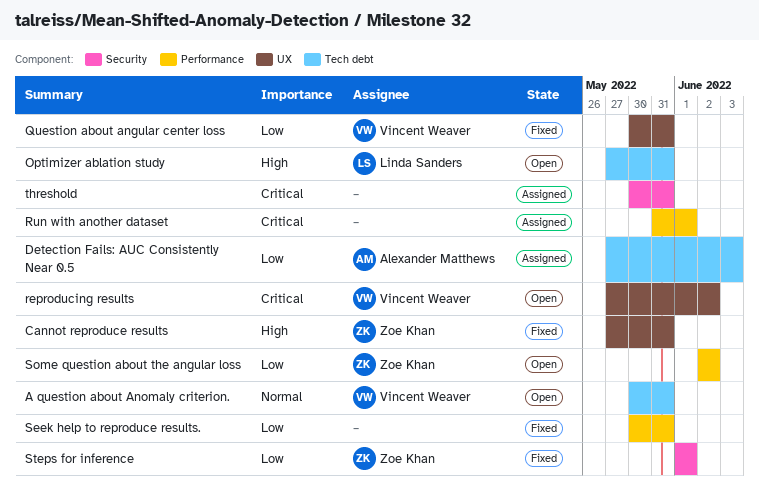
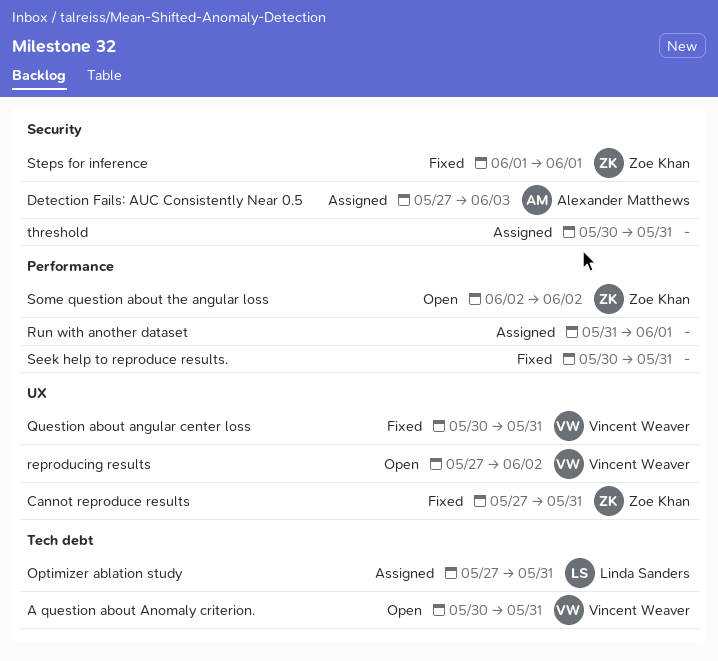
Detection Fails: AUC Consistently Near 0.5, label: Tech debt -> Security
Optimizer ablation study, status: Open -> Assigned

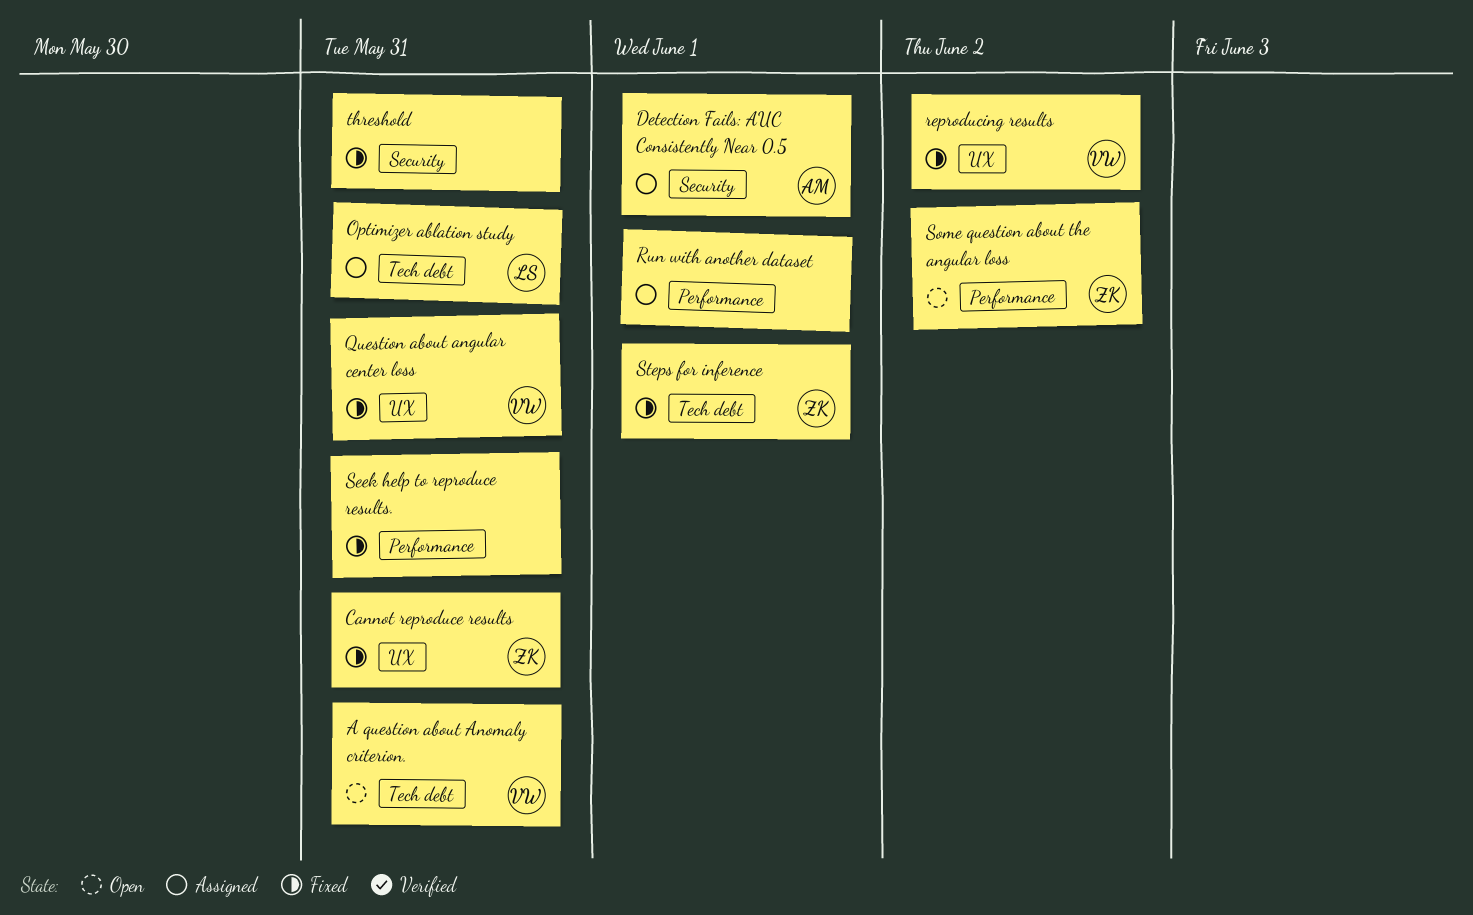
Detection Fails: AUC Consistently Near 0.5, due: Jun 3 -> Jun 1
reproducing results, status: Open -> Fixed
Steps for inference, label: Security -> Tech debt
threshold, status: Assigned -> Fixed

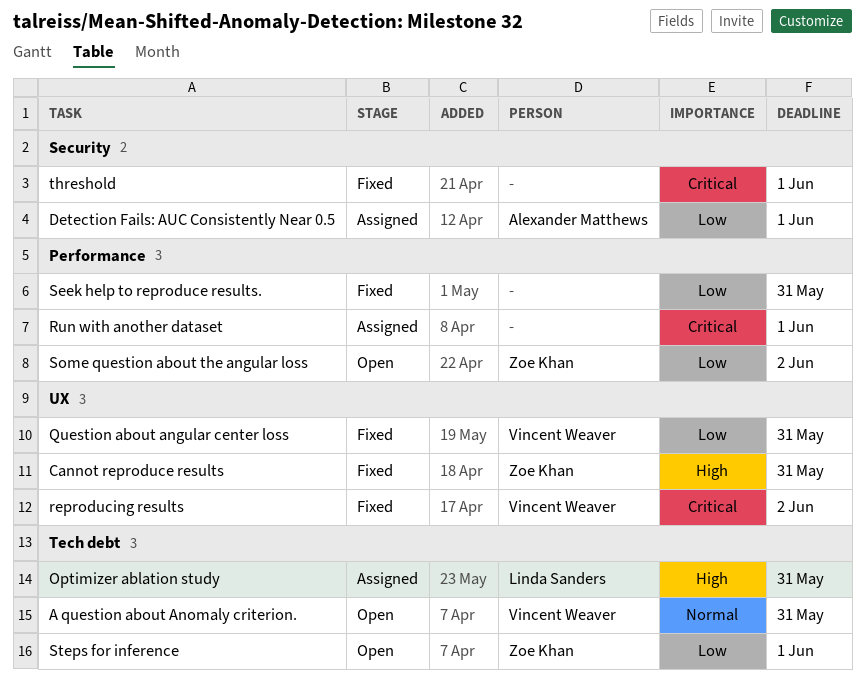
Steps for inference, status: Fixed -> Open
threshold, due: May 31 -> Jun 1

